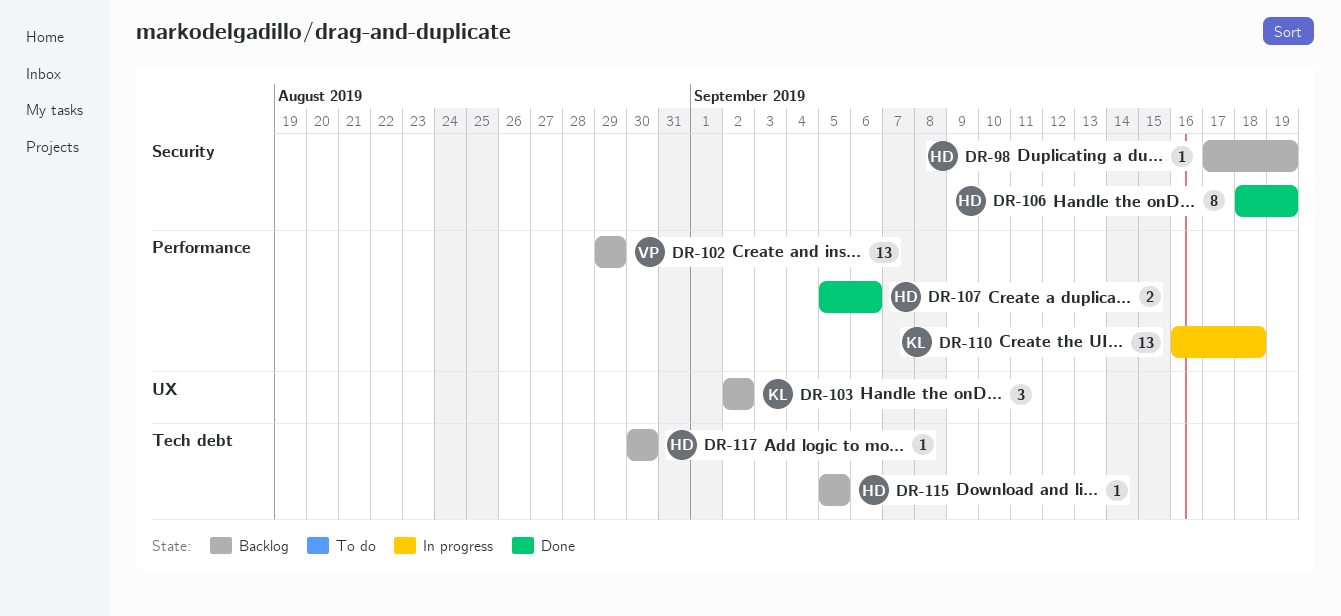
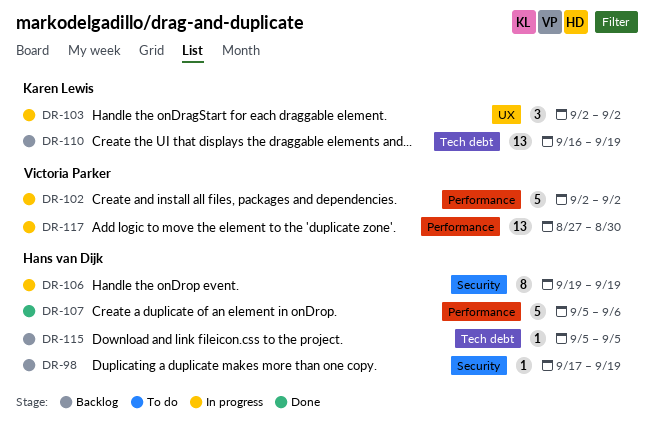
DR-102, status: Backlog -> In progress
DR-102, estimate: 13 -> 5
DR-102, start: Aug 29 -> Sep 2
DR-102, due: Aug 29 -> Sep 2
DR-103, status: Backlog -> In progress
DR-106, status: Done -> In progress
DR-106, start: Sep 18 -> Sep 19
DR-107, estimate: 2 -> 5
DR-110, status: In progress -> Backlog
DR-110, label: Performance -> Tech debt
DR-110, due: Sep 18 -> Sep 19
DR-117, status: Backlog -> In progress
DR-117, owner: Hans van Dijk -> Victoria Parker
DR-117, label: Tech debt -> Performance
DR-117, estimate: 1 -> 13
DR-117, start: Aug 30 -> Aug 27

